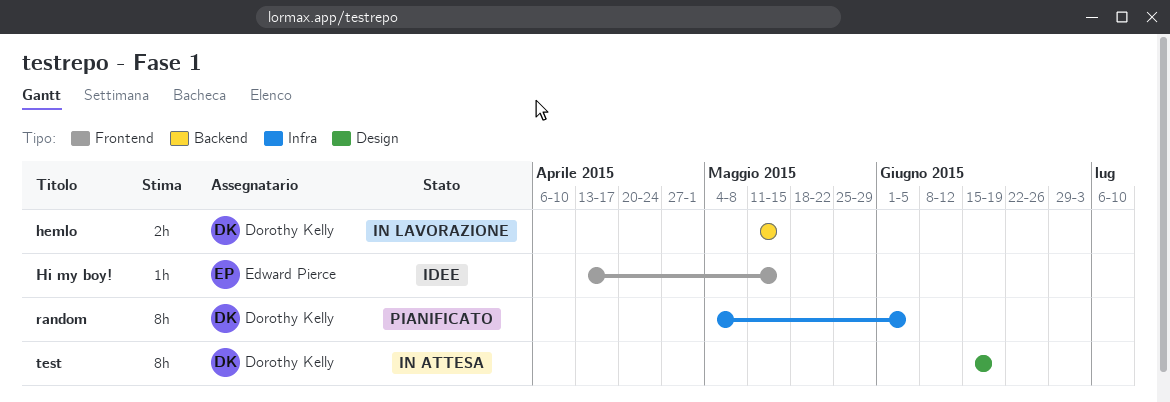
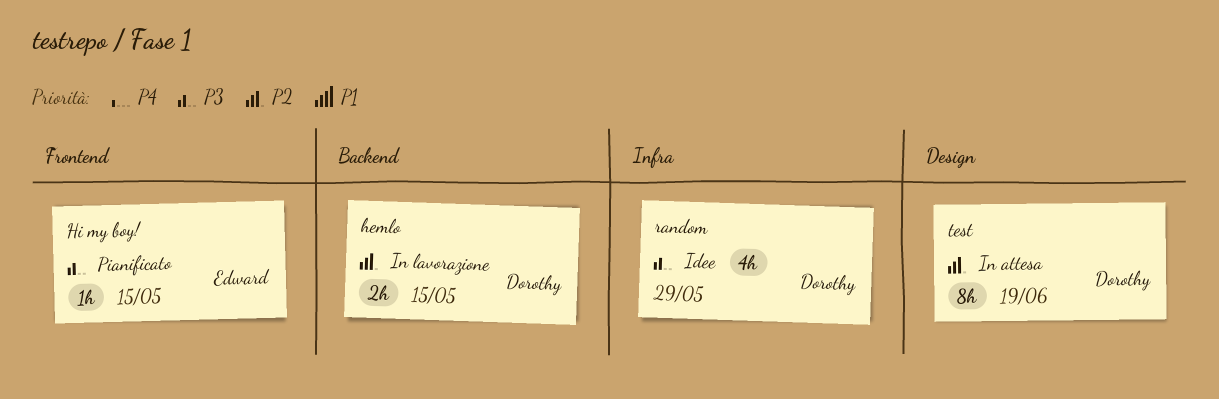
Hi my boy!, status: Idee -> Pianificato
random, status: Pianificato -> Idee
random, estimate: 8h -> 4h
random, due: Jun 5 -> May 29

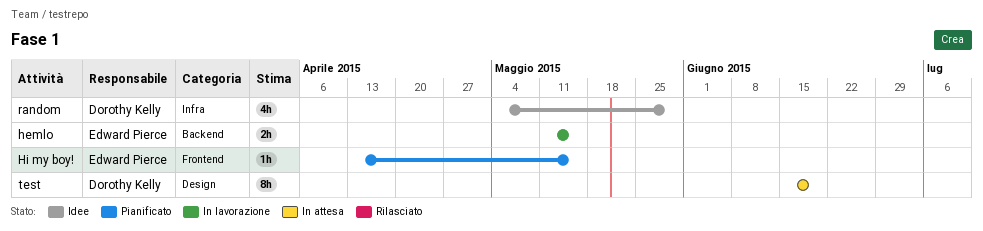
hemlo, owner: Dorothy Kelly -> Edward Pierce

